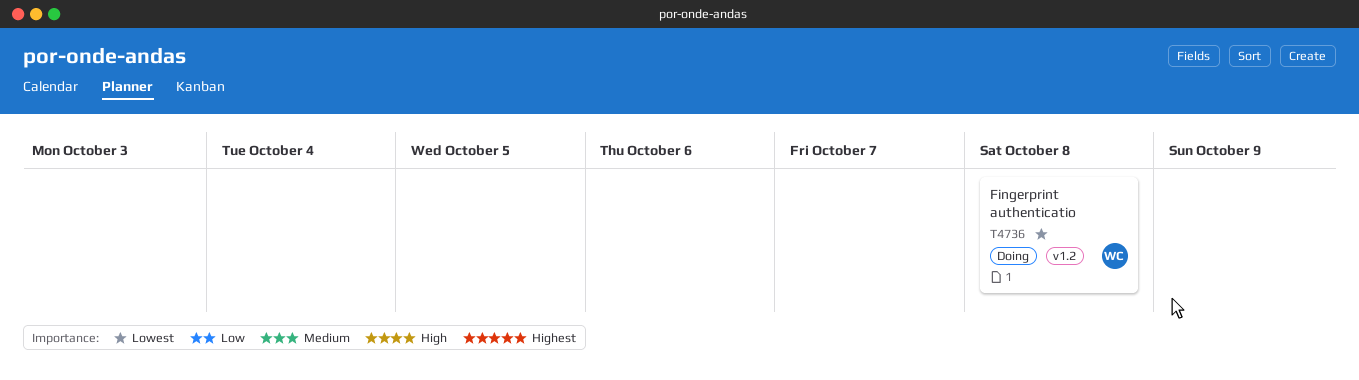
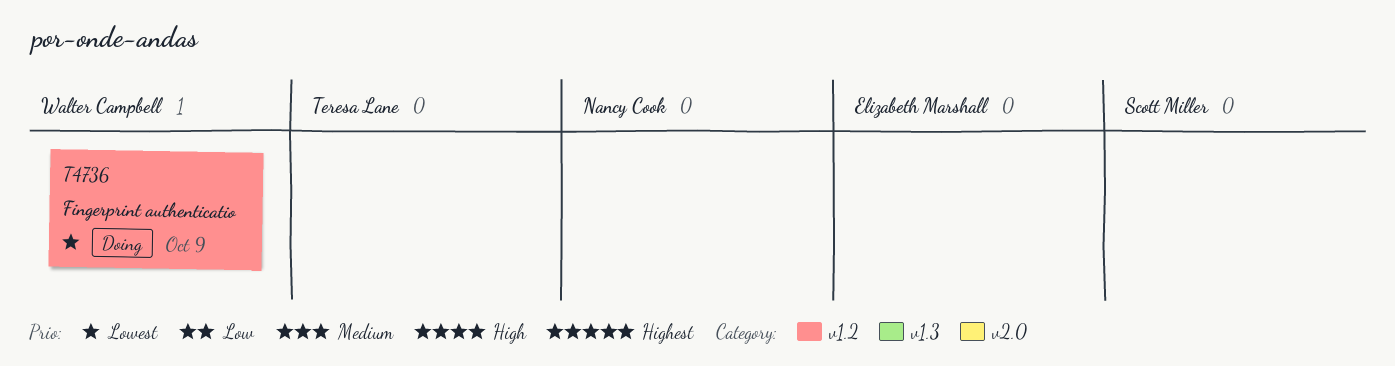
T4736, due: Oct 8 -> Oct 9

